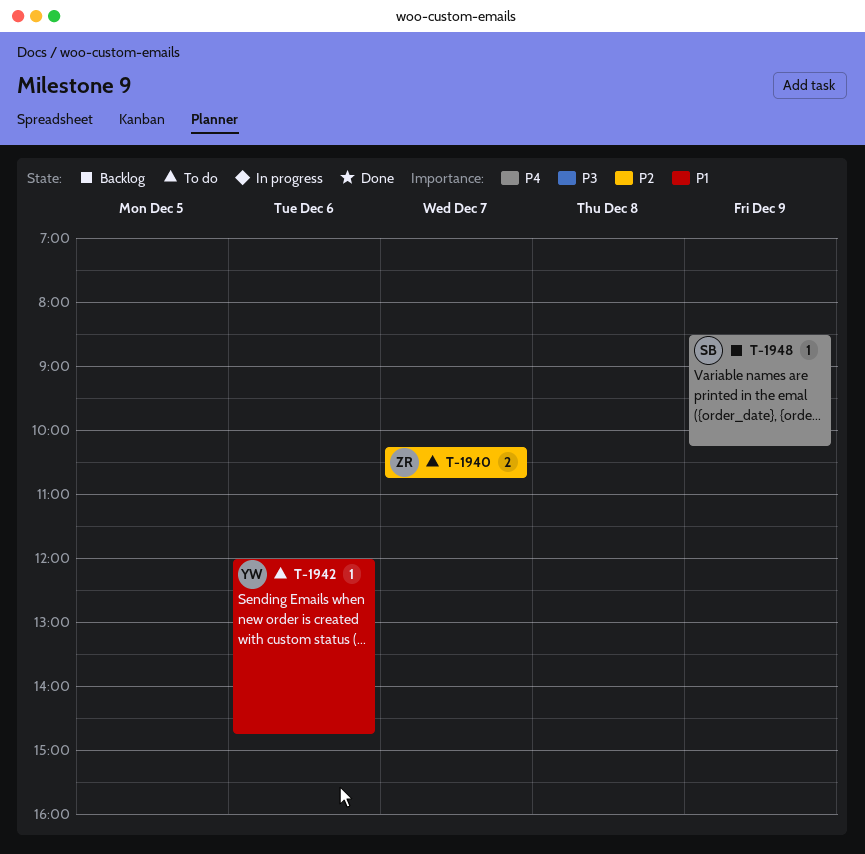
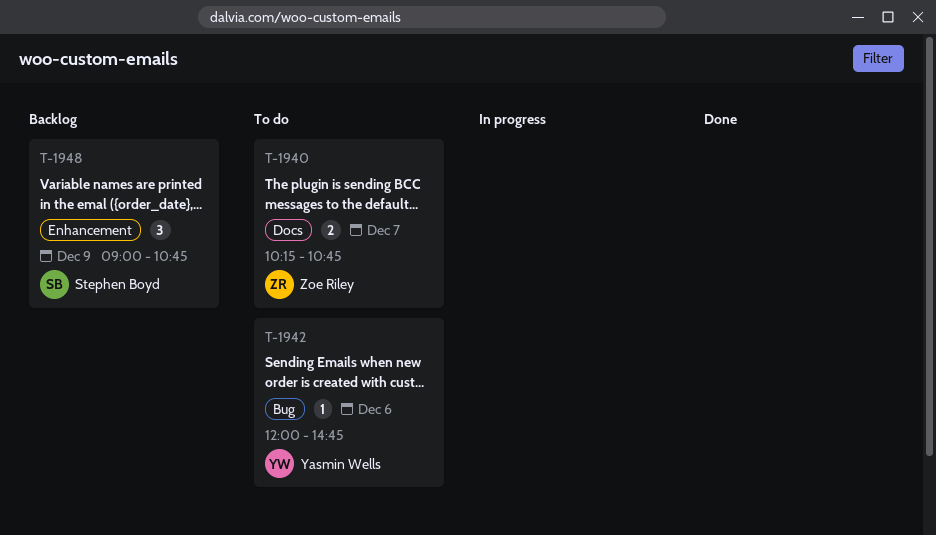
T-1948, estimate: 1 -> 3
T-1948, begins: 08:30 -> 09:00
T-1948, ends: 10:15 -> 10:45

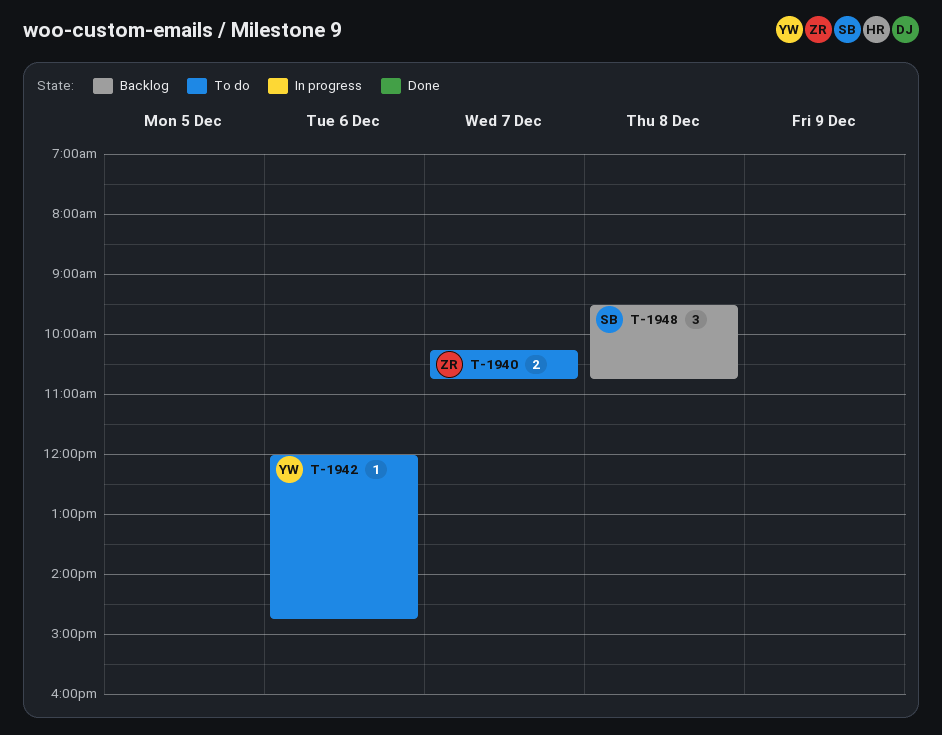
T-1948, day: Dec 9 -> Dec 8
T-1948, begins: 09:00 -> 09:30

